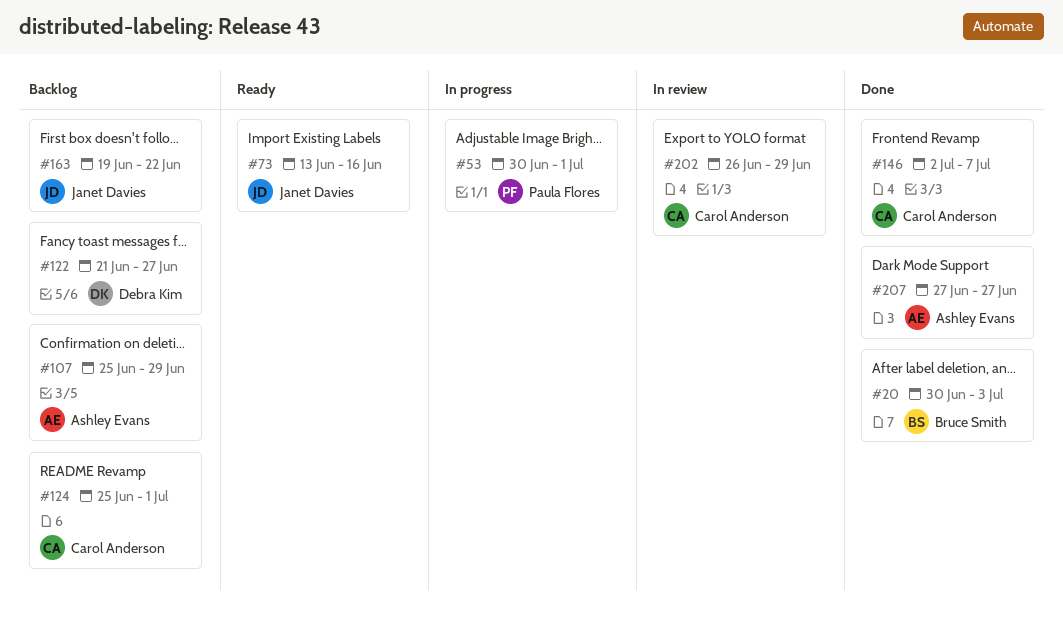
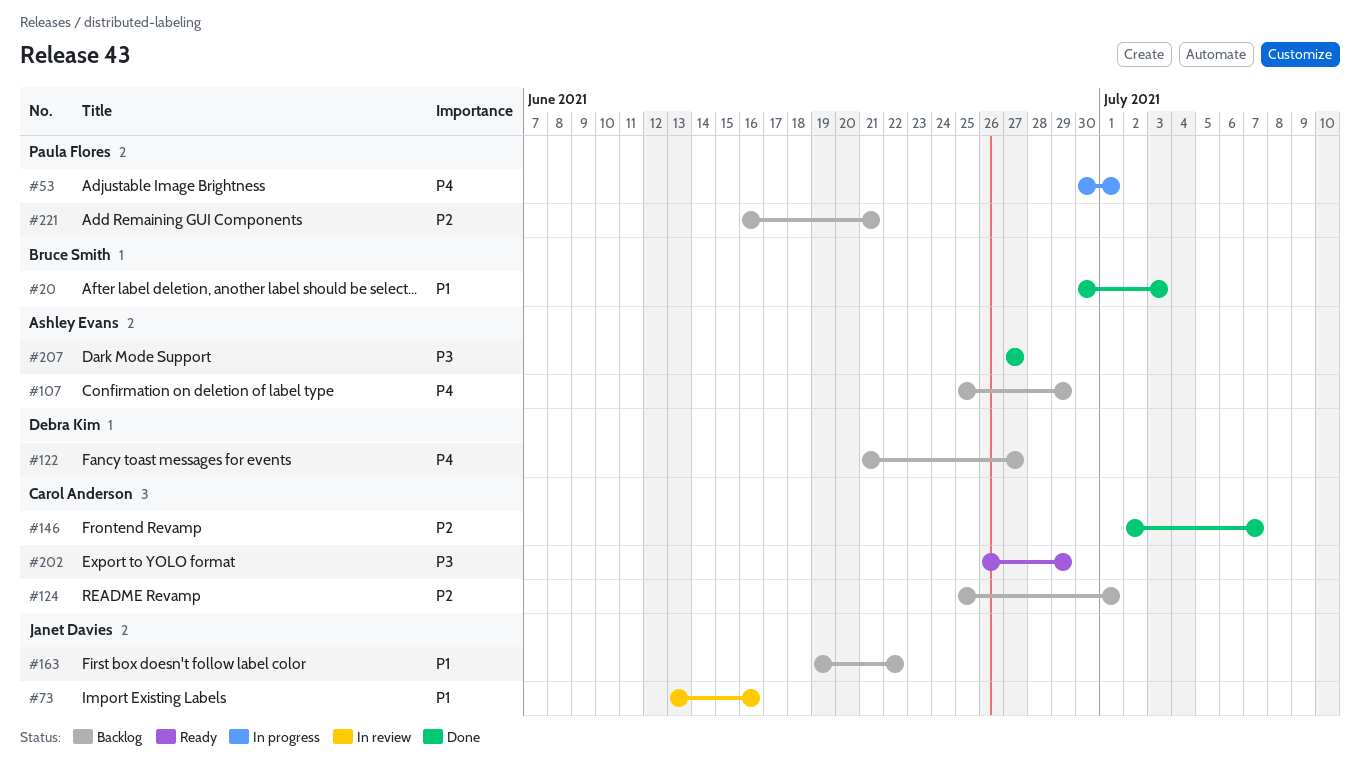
#73, status: Ready -> In review
#202, status: In review -> Ready
#221: none -> present

